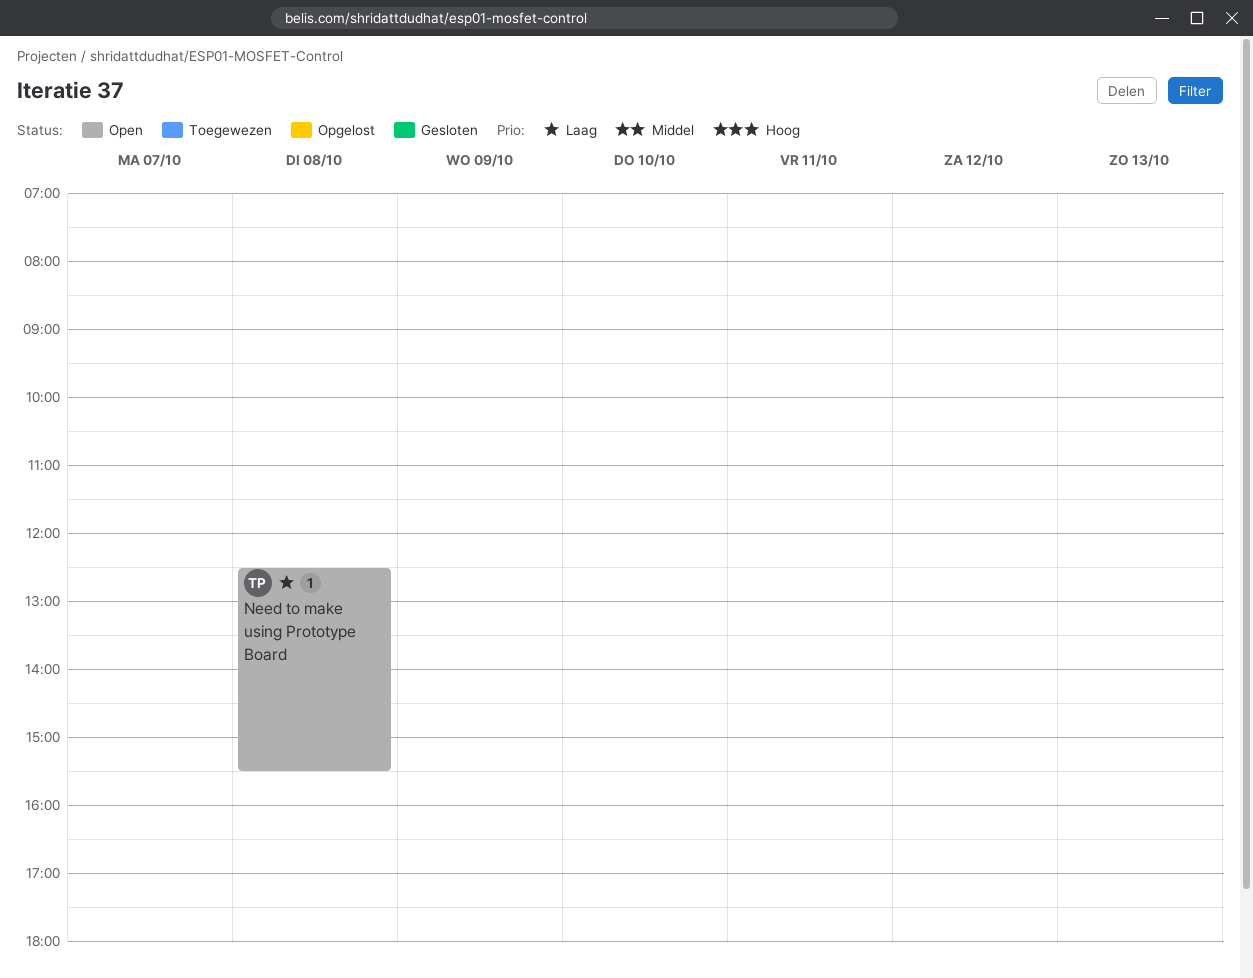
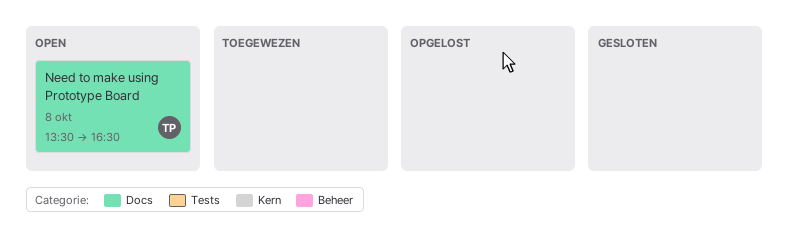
Need to make using Prototype Board, begins: 12:30 -> 13:30
Need to make using Prototype Board, ends: 15:30 -> 16:30

